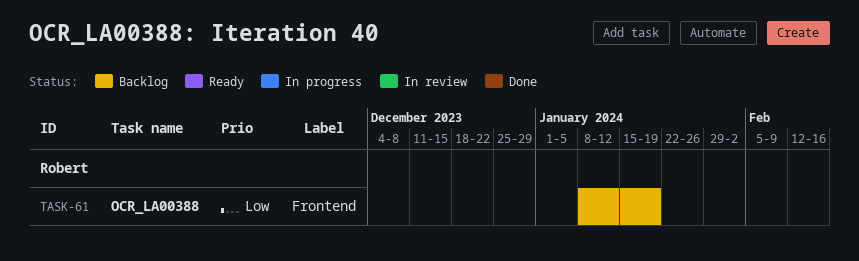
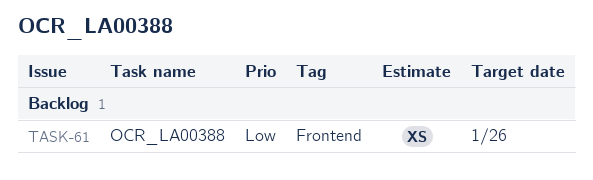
TASK-61, due: Jan 19 -> Jan 26

